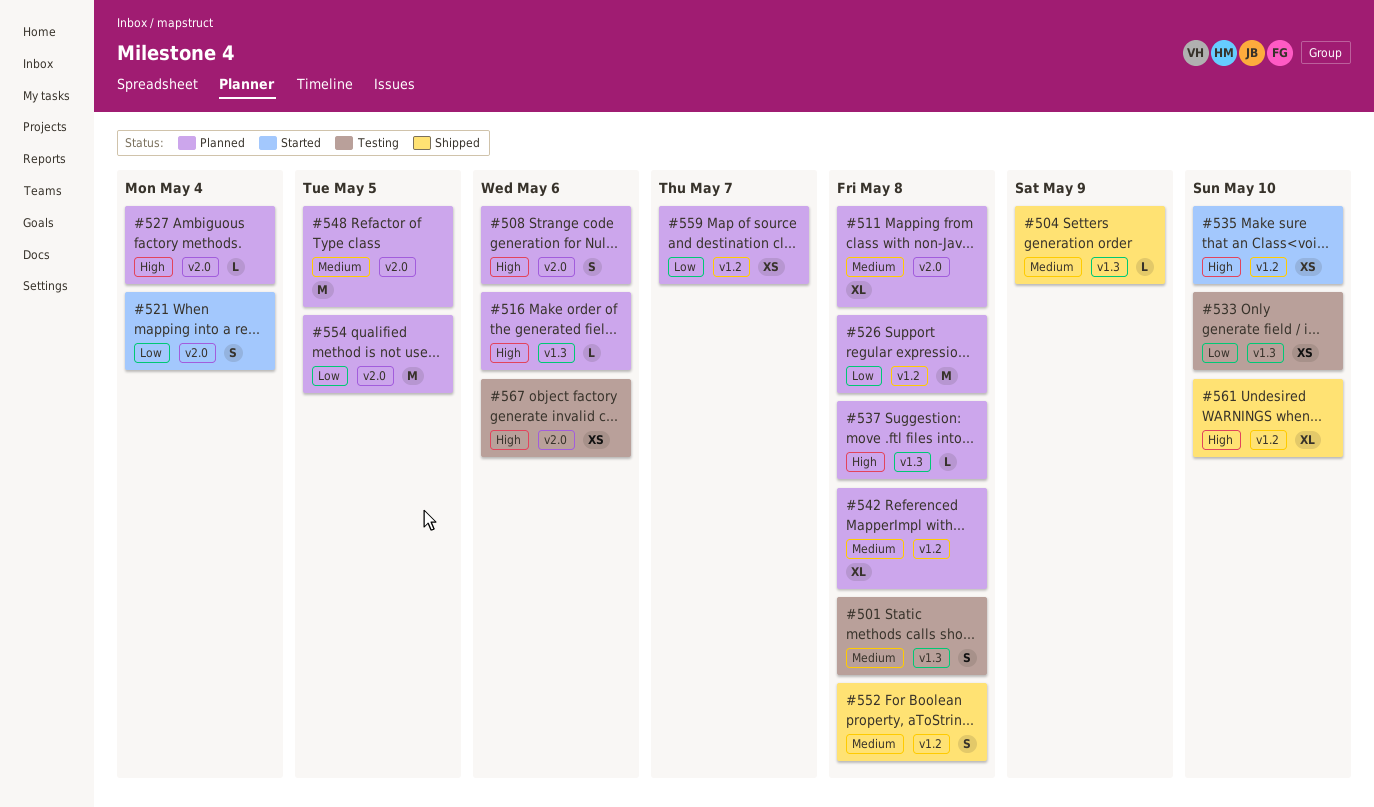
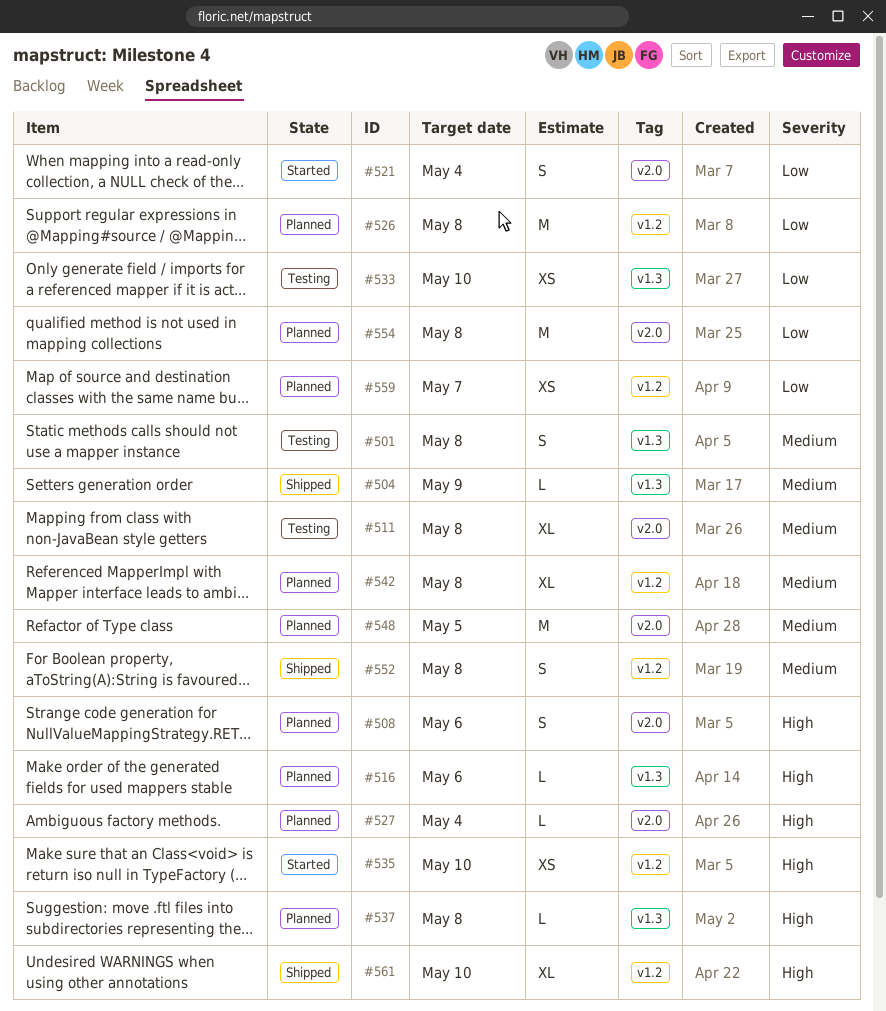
#511, status: Planned -> Testing
#554, due: May 5 -> May 8
#567: present -> none

